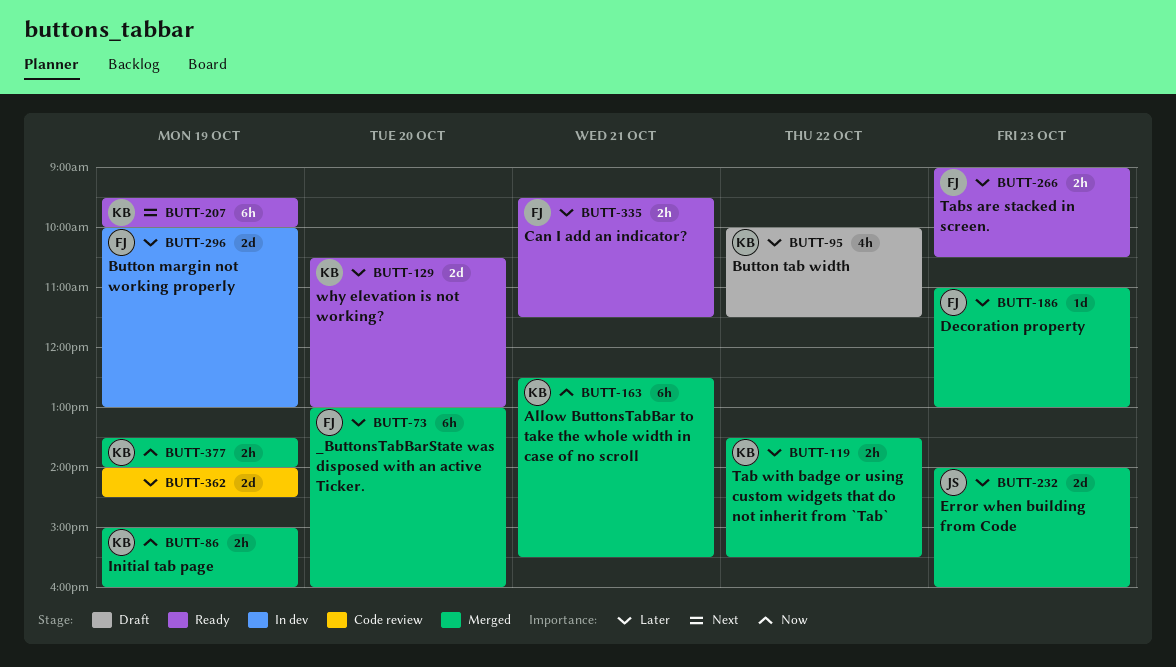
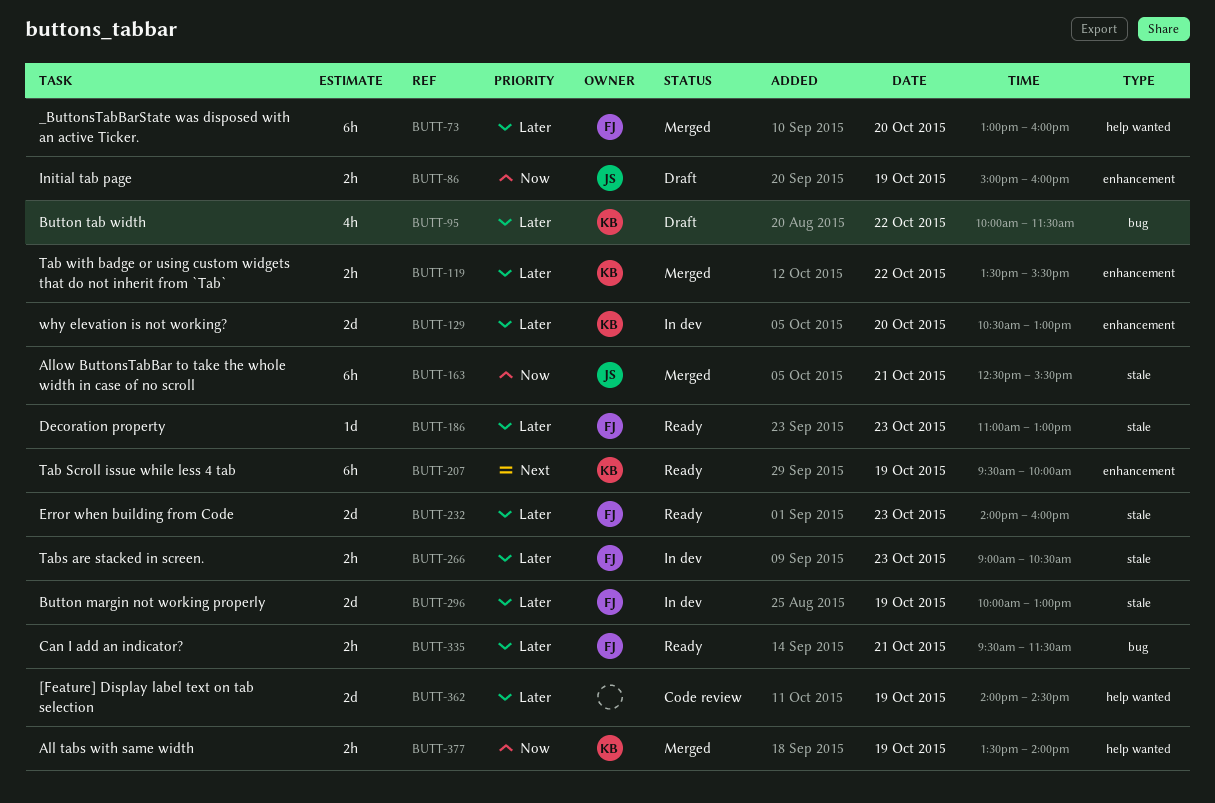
BUTT-86, status: Merged -> Draft
BUTT-86, owner: KB -> JS
BUTT-129, status: Ready -> In dev
BUTT-163, owner: KB -> JS
BUTT-186, status: Merged -> Ready
BUTT-232, status: Merged -> Ready
BUTT-232, owner: JS -> FJ
BUTT-266, status: Ready -> In dev

